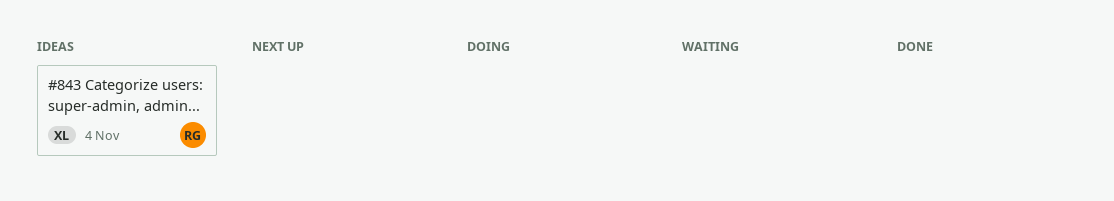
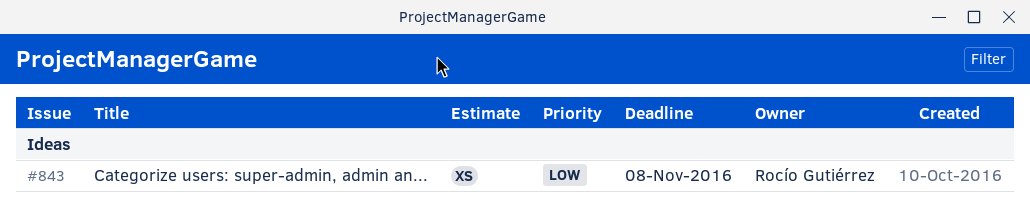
#843, estimate: XL -> XS
#843, due: Nov 4 -> Nov 8

